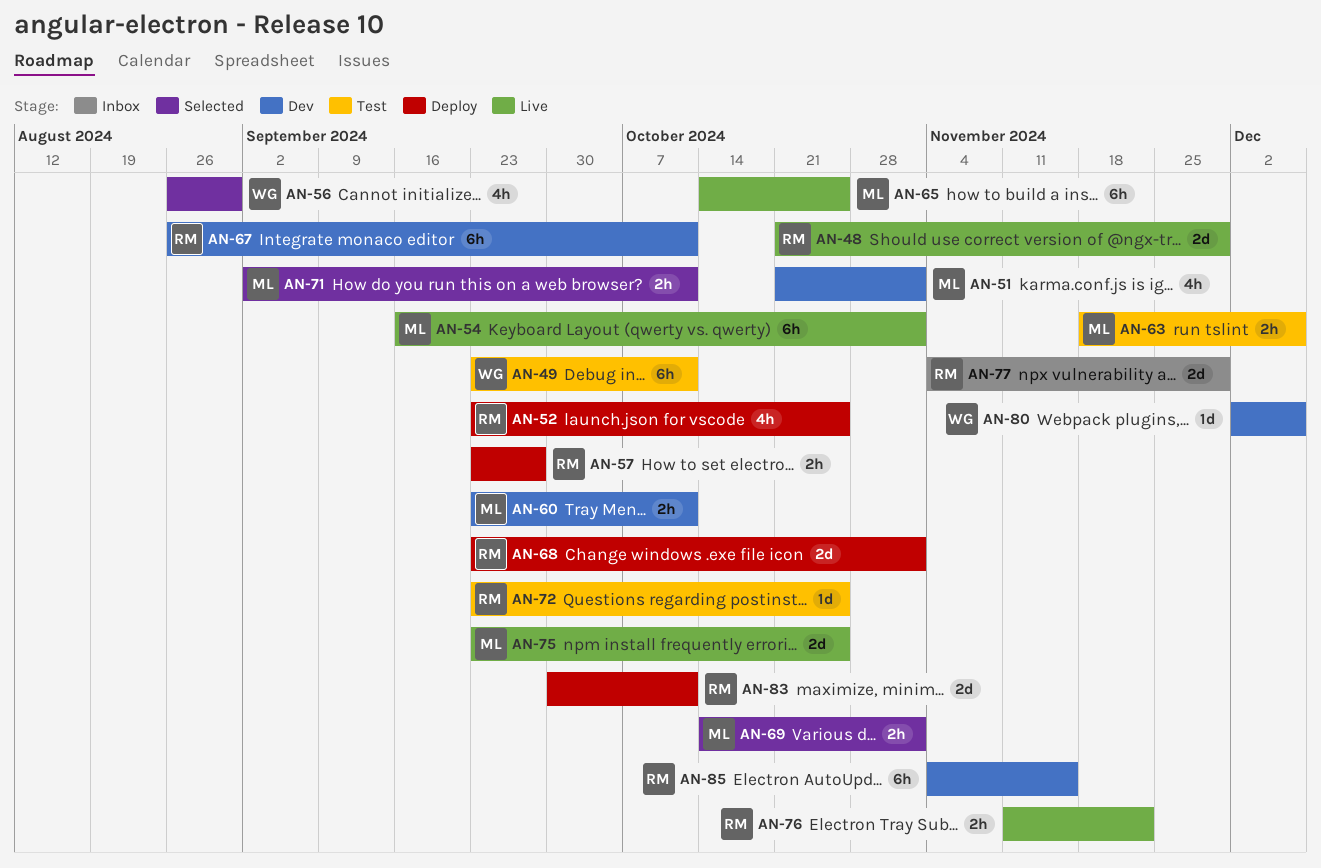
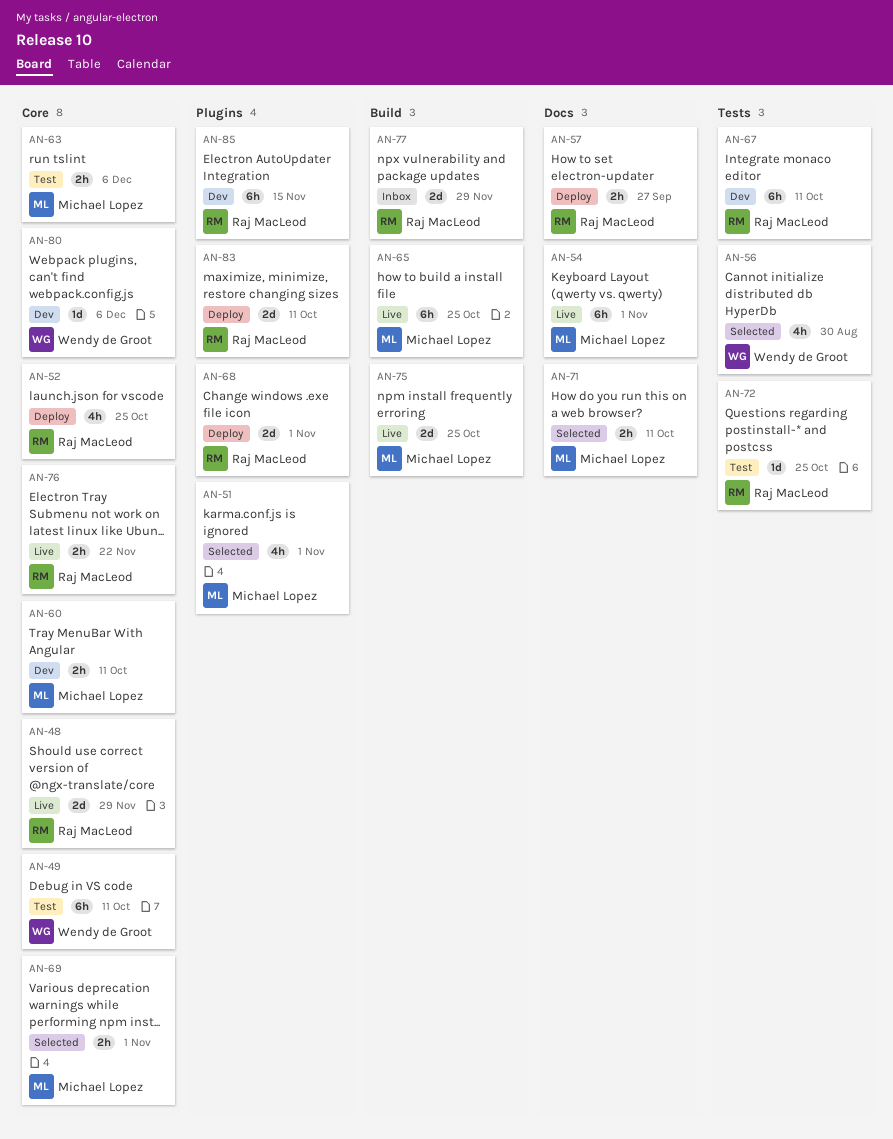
AN-51, status: Dev -> Selected

